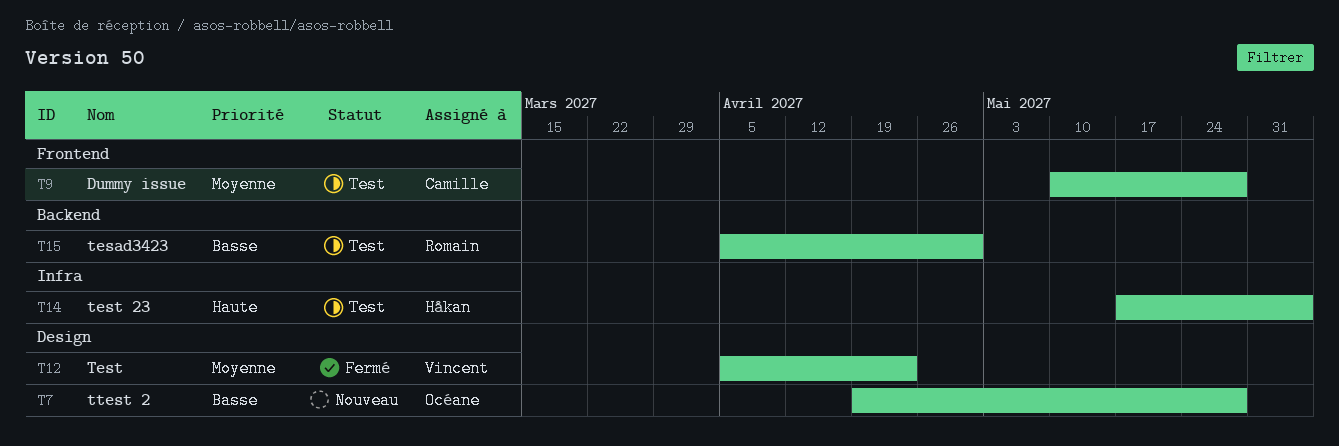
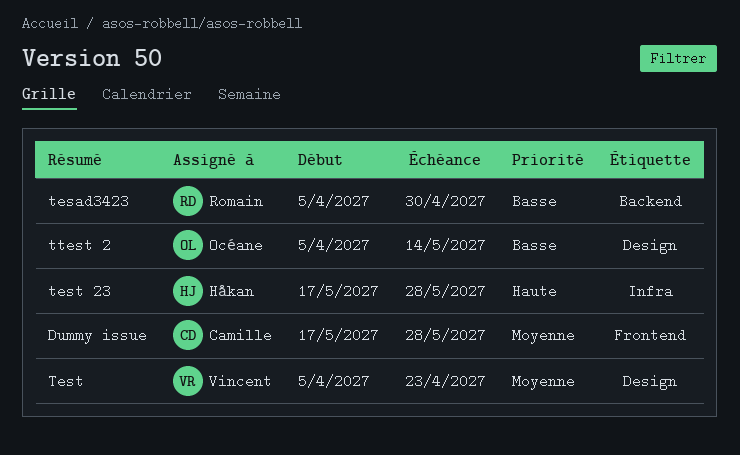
Dummy issue, start: May 10 -> May 17
test 23, due: Jun 4 -> May 28
ttest 2, start: Apr 19 -> Apr 5
ttest 2, due: May 28 -> May 14

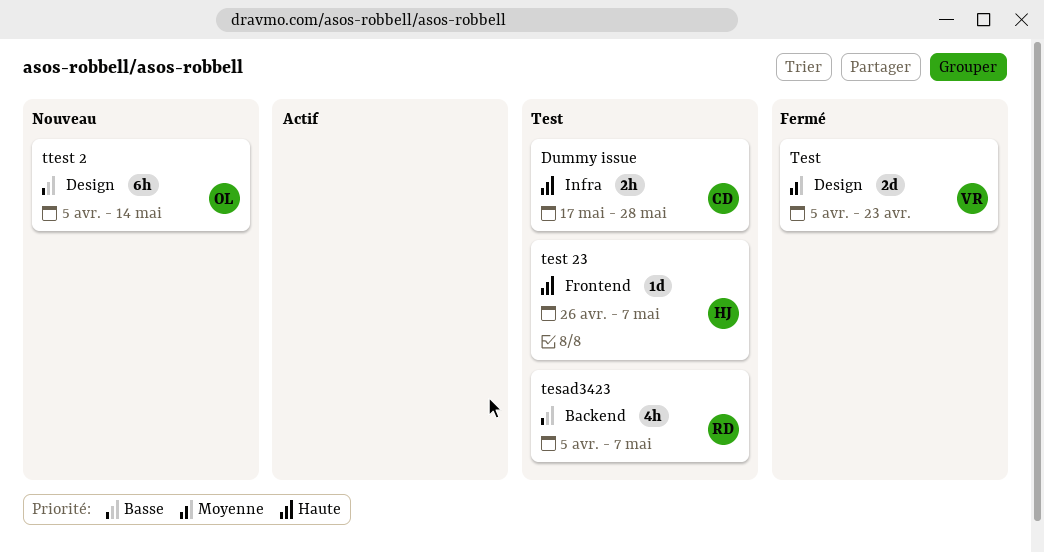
Dummy issue, priority: Moyenne -> Haute
Dummy issue, label: Frontend -> Infra
tesad3423, due: Apr 30 -> May 7
test 23, label: Infra -> Frontend
test 23, start: May 17 -> Apr 26
test 23, due: May 28 -> May 7

